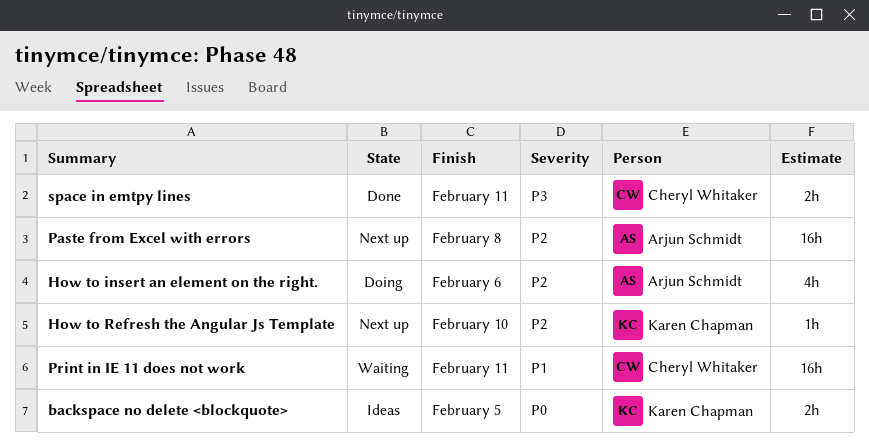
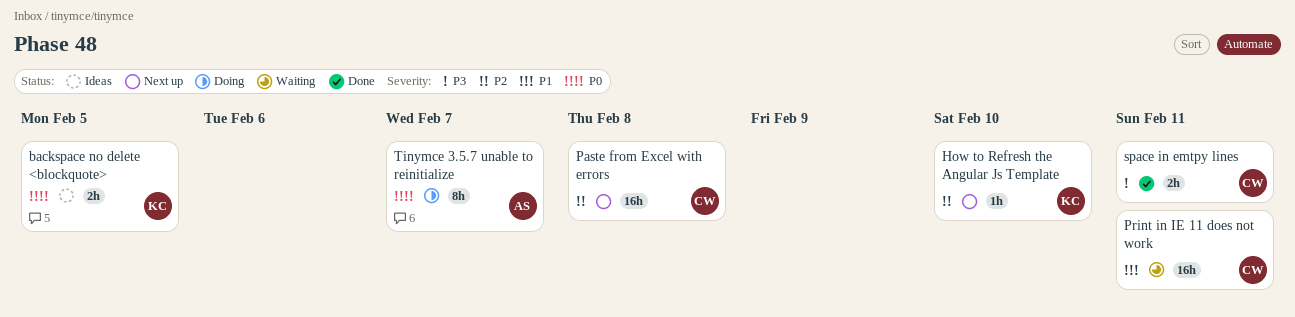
How to insert an element on the right.: present -> none
Paste from Excel with errors, owner: Arjun Schmidt -> Cheryl Whitaker
Tinymce 3.5.7 unable to reinitialize: none -> present

